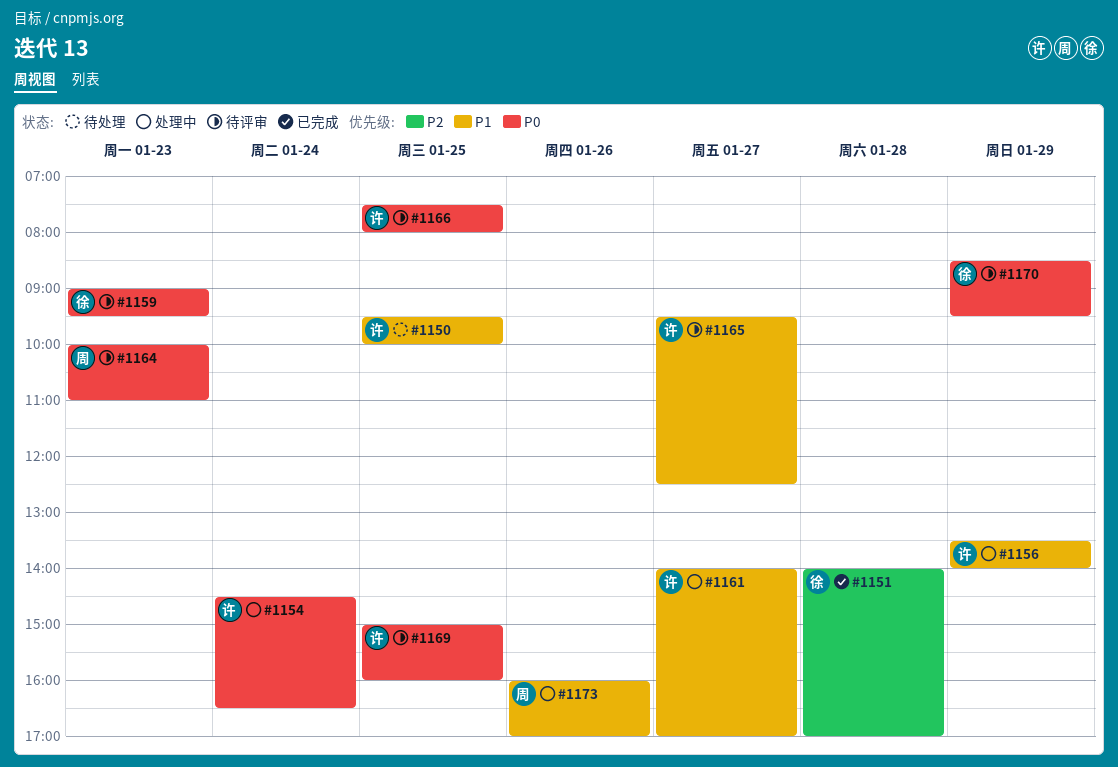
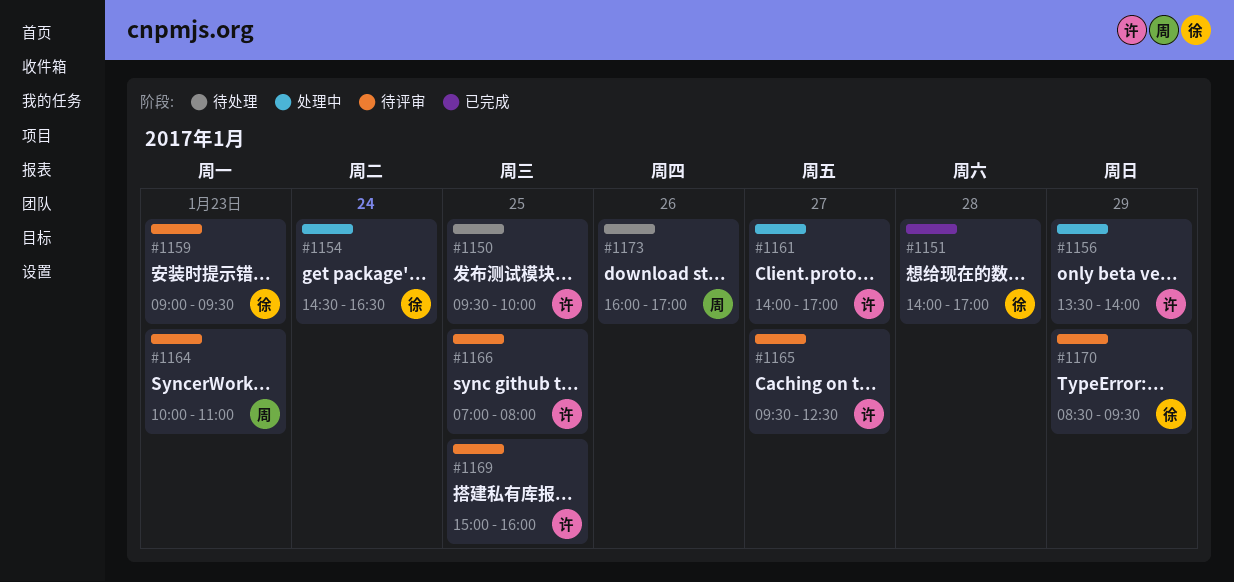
#1154, owner: 许 -> 徐
#1166, begins: 07:30 -> 07:00
#1173, status: 处理中 -> 待处理

